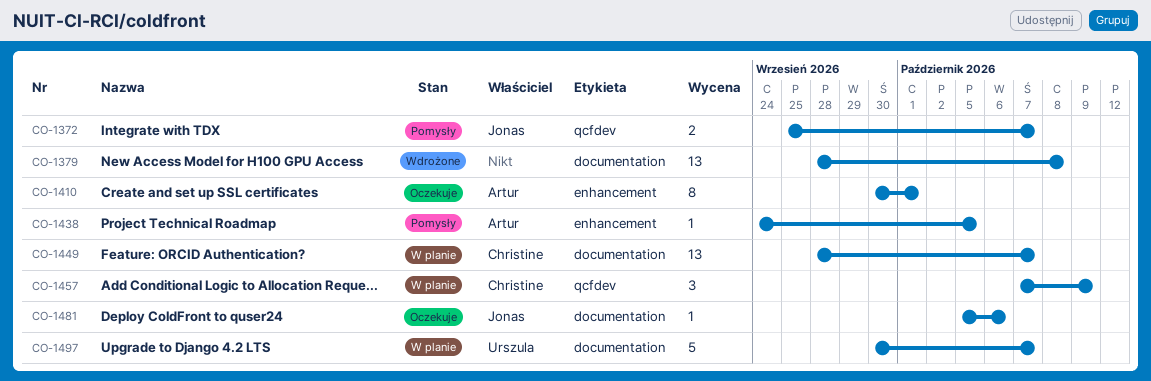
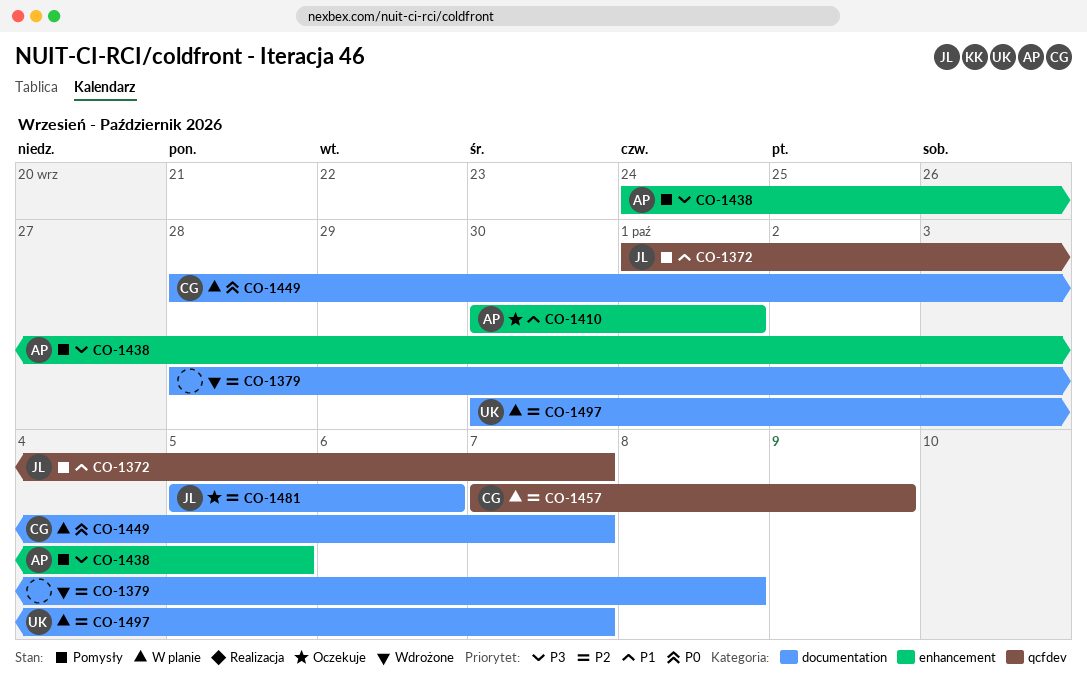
CO-1372, start: Sep 25 -> Oct 1

